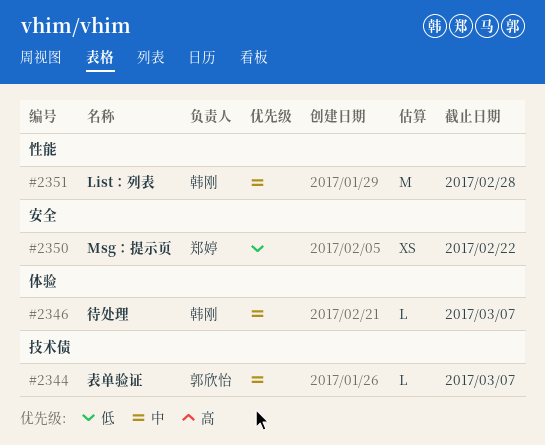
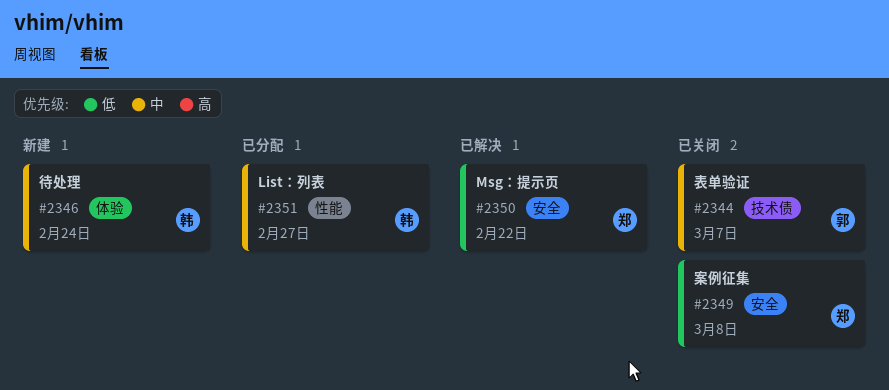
#2346, due: Mar 7 -> Feb 24
#2349: none -> present
#2351, due: Feb 28 -> Feb 27

